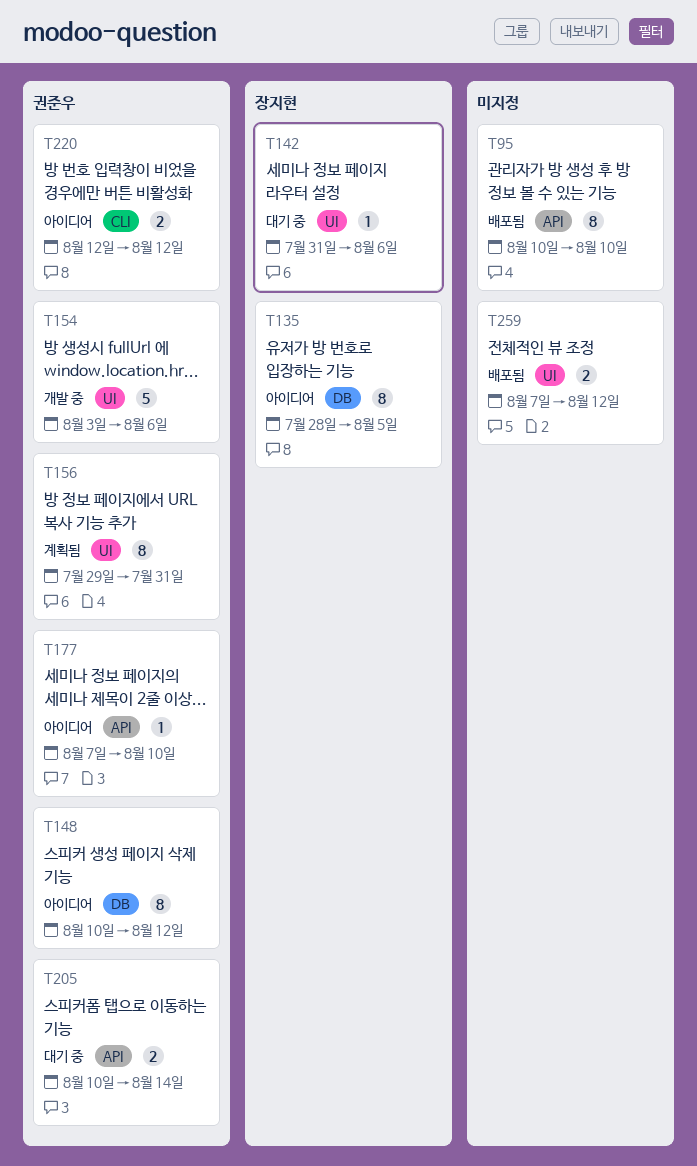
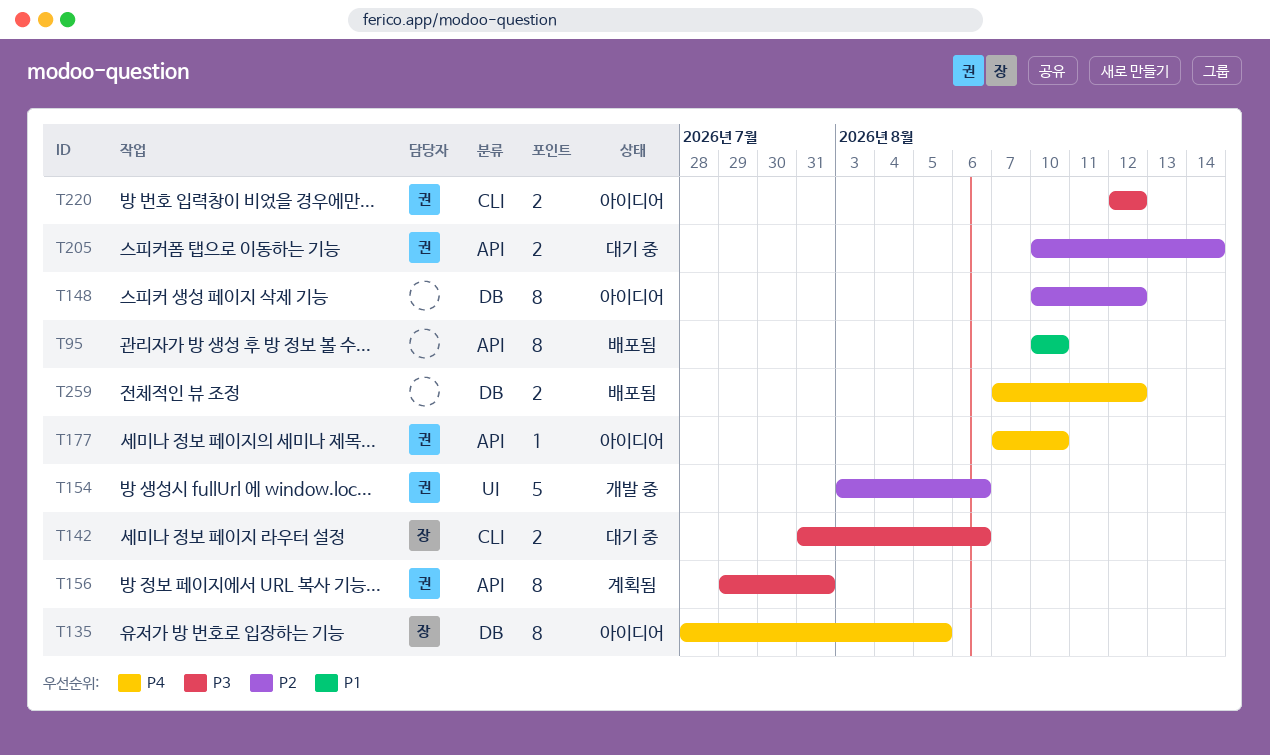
T142, label: UI -> CLI
T142, estimate: 1 -> 2
T148, owner: 권준우 -> none
T156, label: UI -> API
T259, label: UI -> DB

